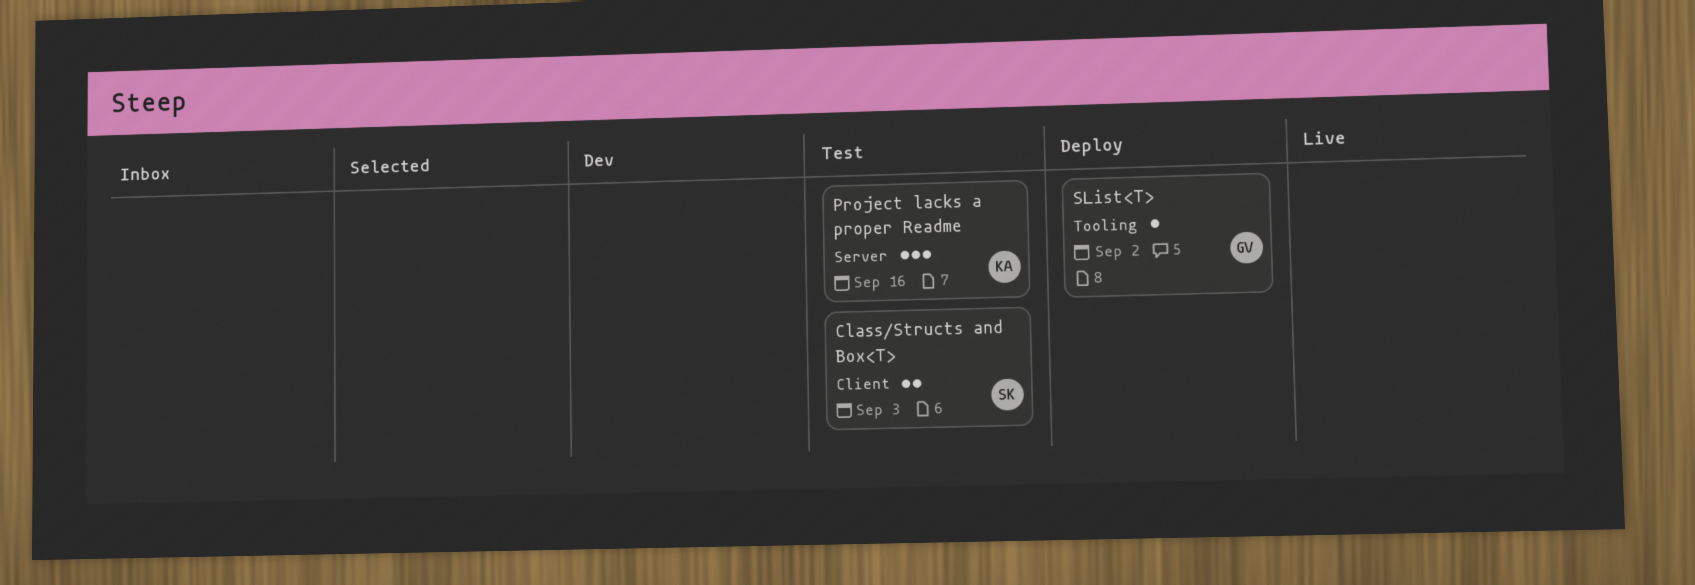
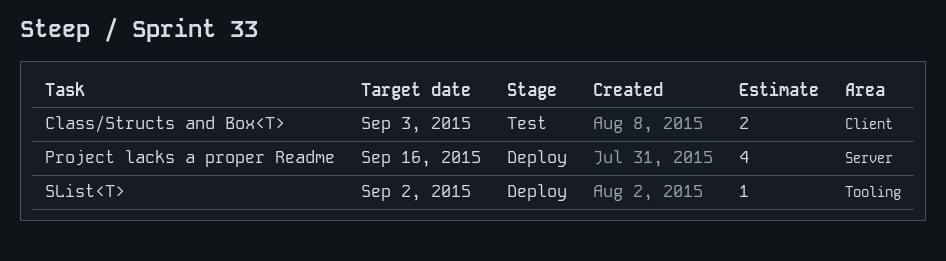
Project lacks a proper Readme, status: Test -> Deploy
Project lacks a proper Readme, estimate: 3 -> 4

